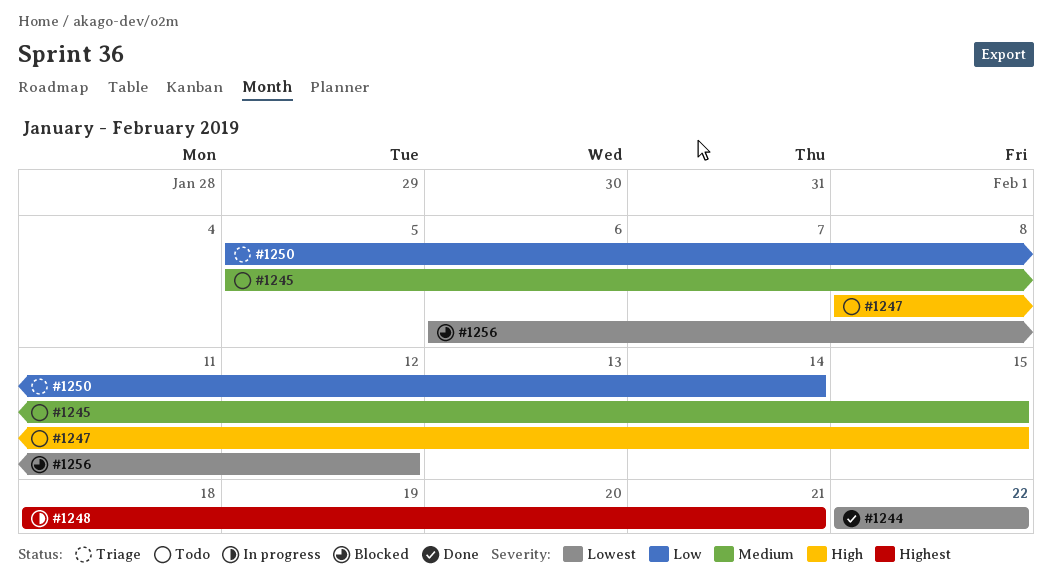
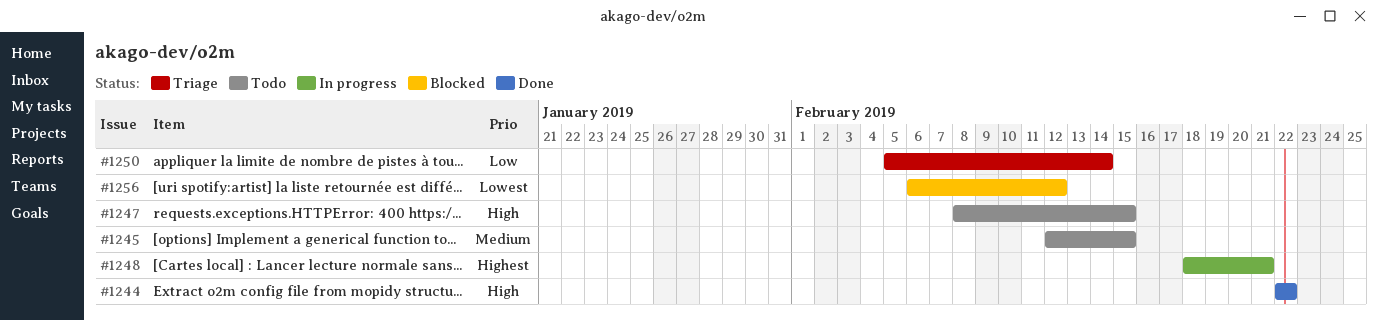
#1244, priority: Lowest -> High
#1245, start: Feb 5 -> Feb 12

